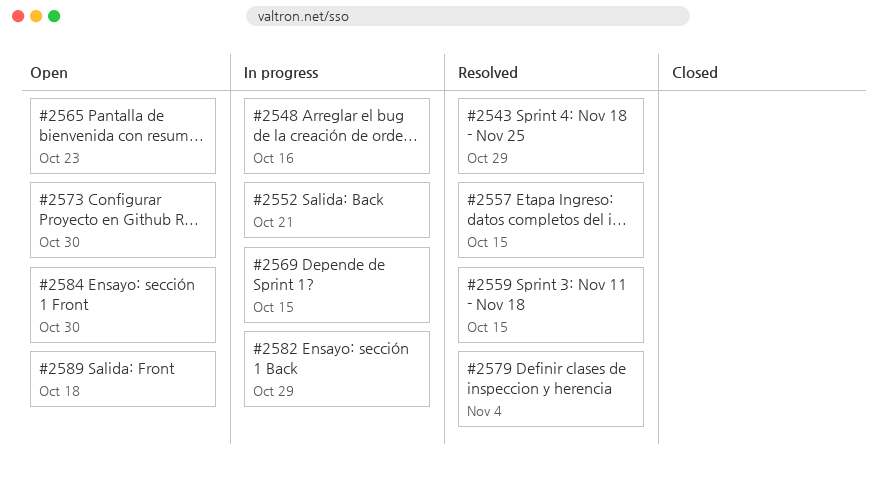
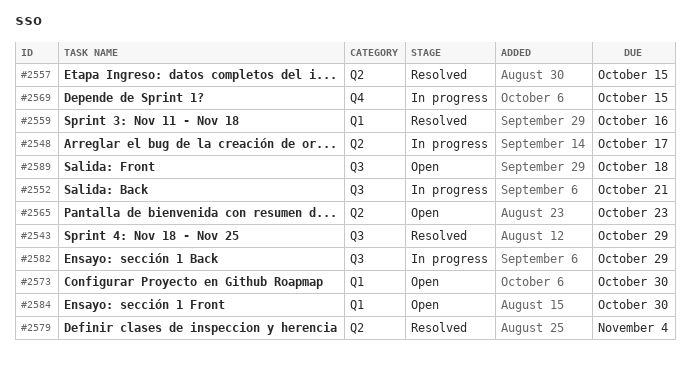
#2548, due: Oct 16 -> Oct 17
#2559, due: Oct 15 -> Oct 16

